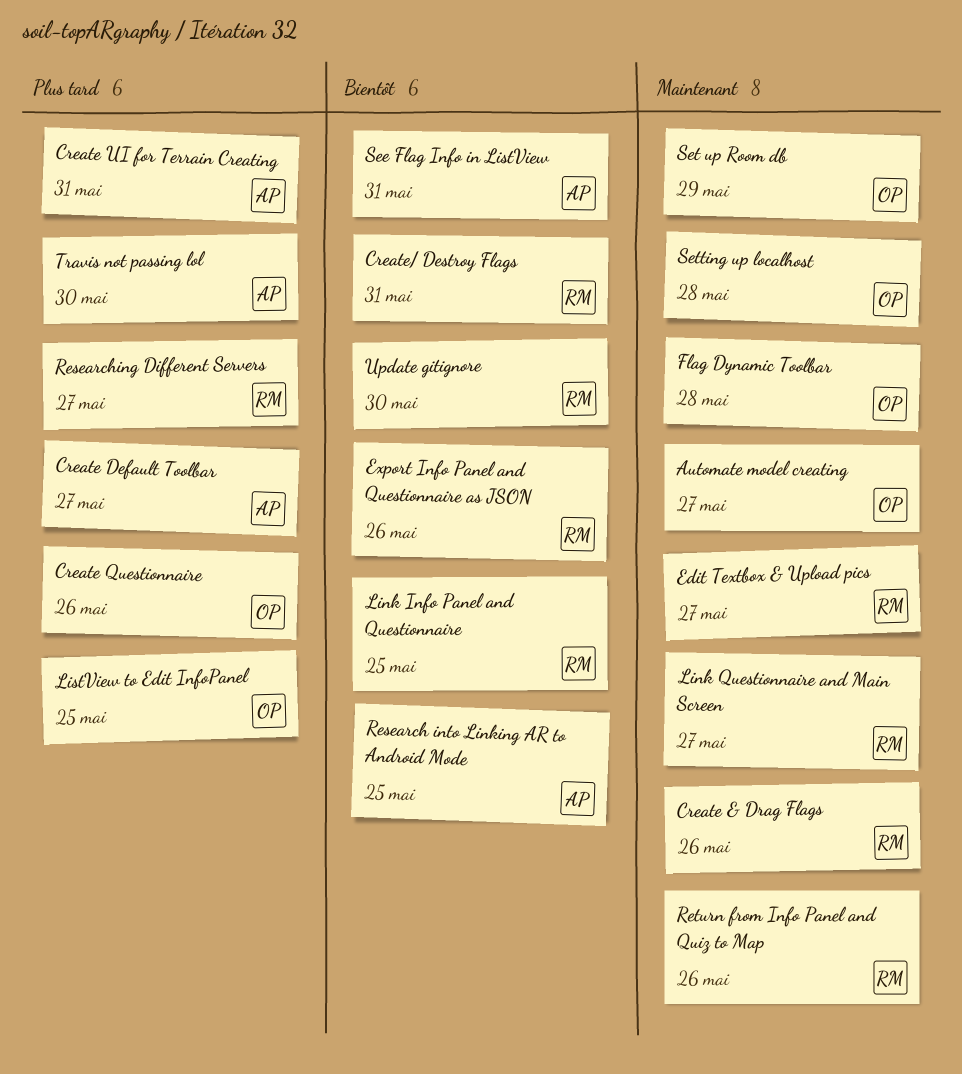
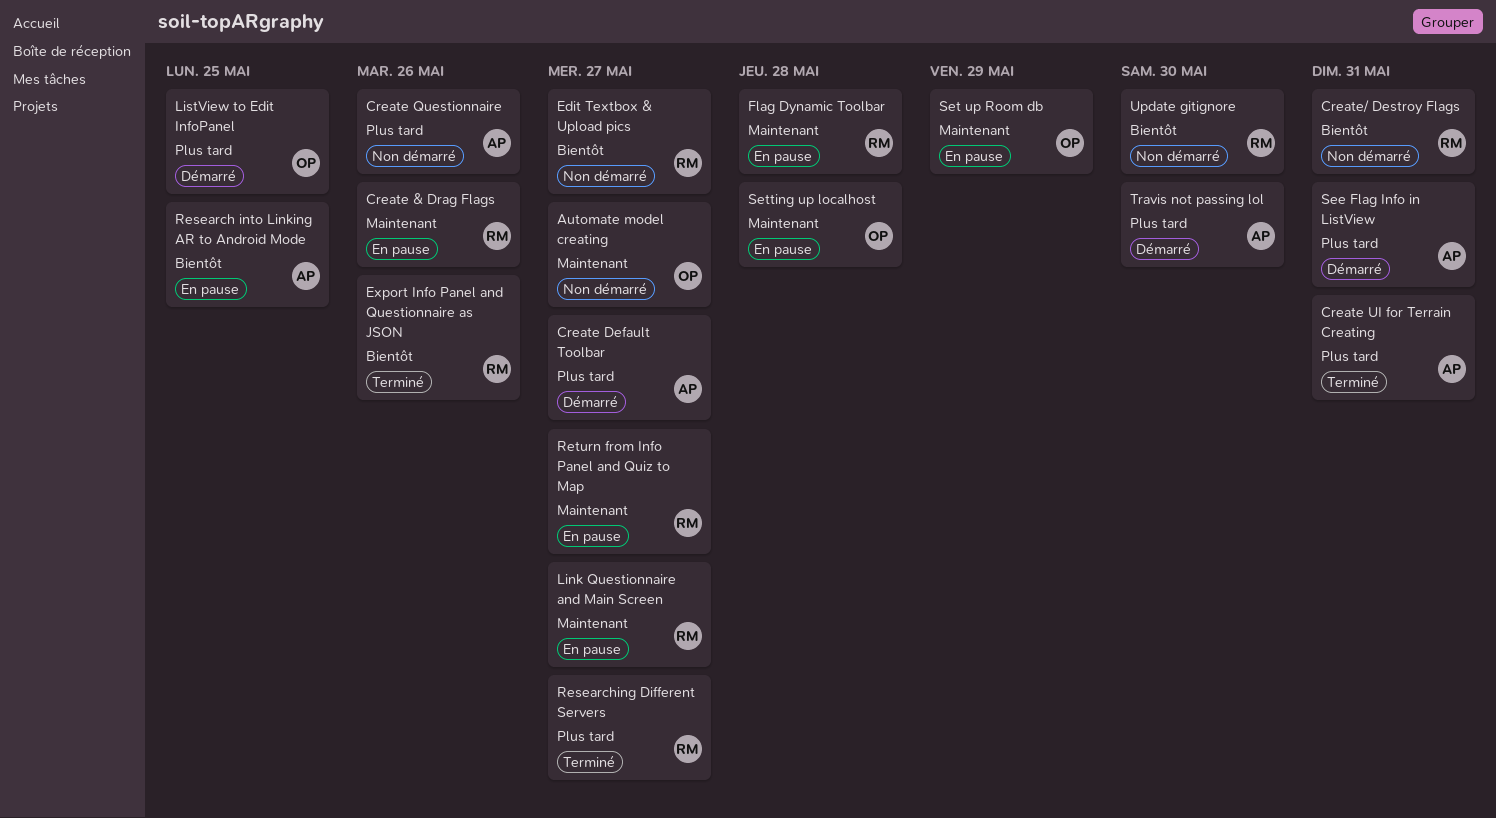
Create Questionnaire, owner: OP -> AP
Edit Textbox & Upload pics, priority: Maintenant -> Bientôt
Flag Dynamic Toolbar, owner: OP -> RM
Link Info Panel and Questionnaire: present -> none
Return from Info Panel and Quiz to Map, due: May 26 -> May 27
See Flag Info in ListView, priority: Bientôt -> Plus tard

